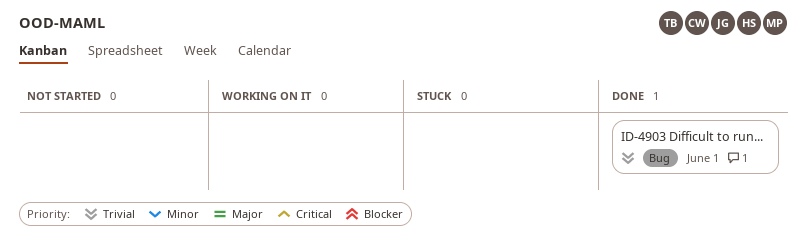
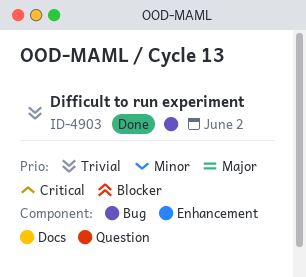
ID-4903, due: Jun 1 -> Jun 2

